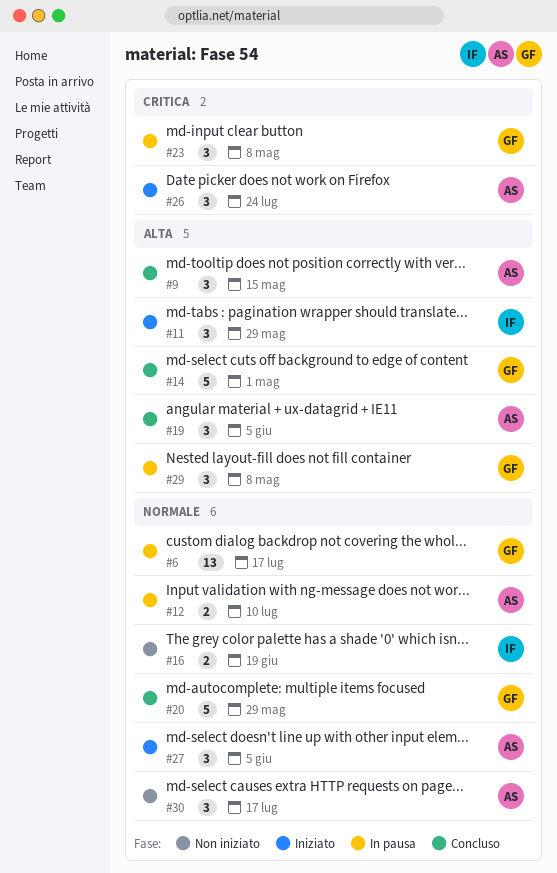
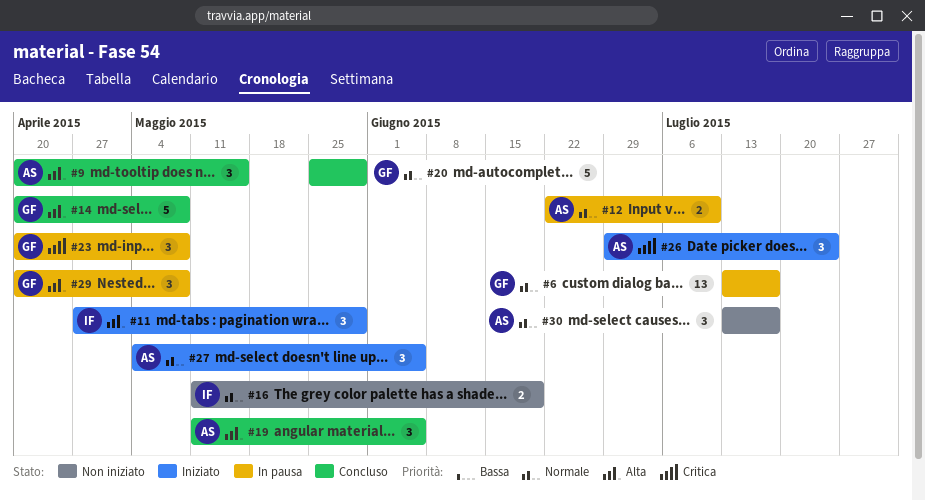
#14, due: May 1 -> May 8

